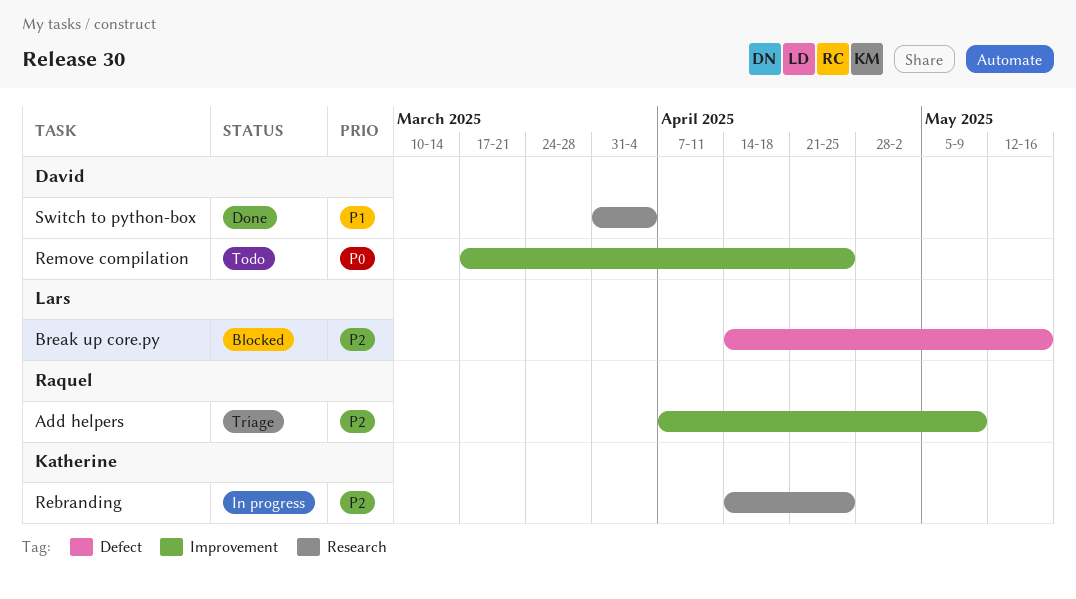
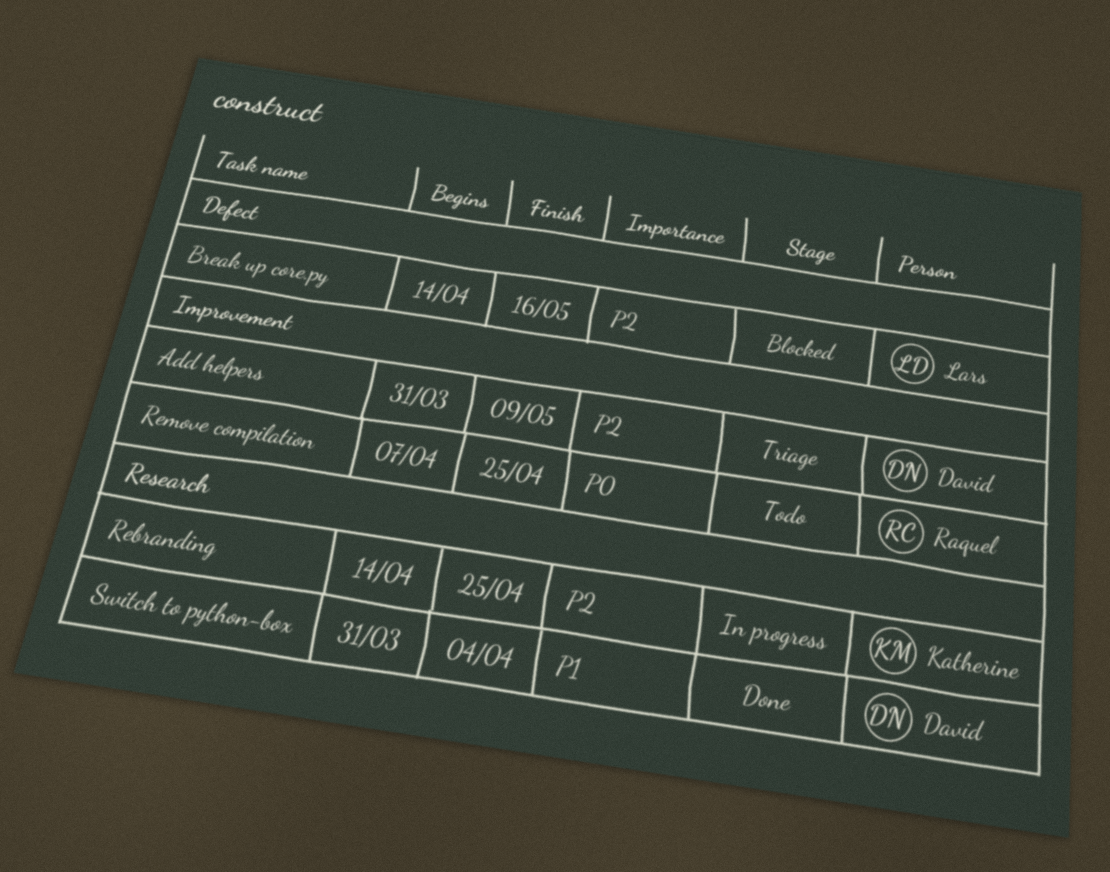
Add helpers, owner: Raquel -> David
Add helpers, start: Apr 7 -> Mar 31
Remove compilation, owner: David -> Raquel
Remove compilation, start: Mar 17 -> Apr 7

